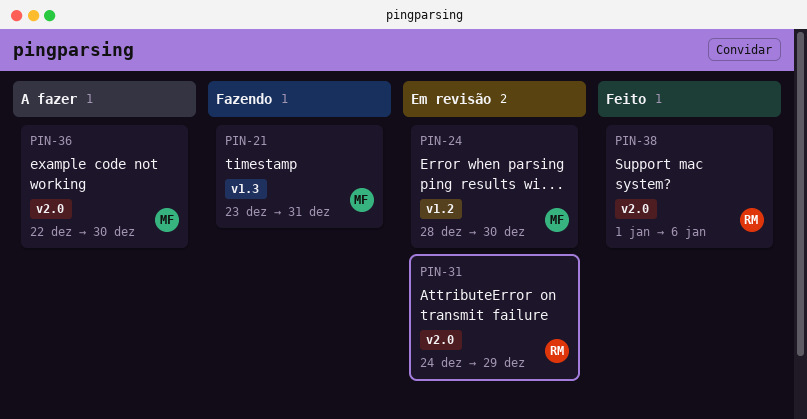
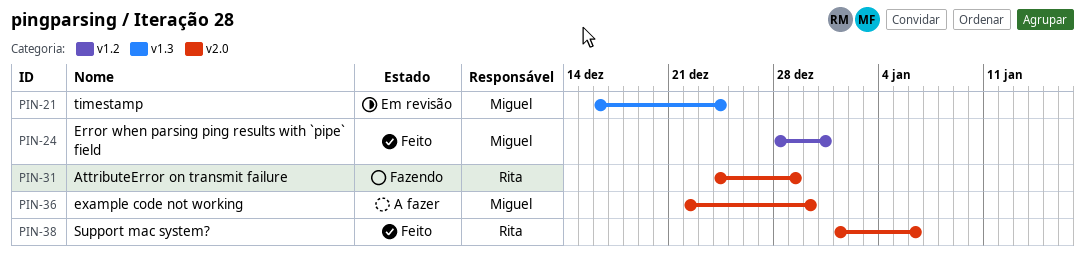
PIN-21, status: Fazendo -> Em revisão
PIN-21, start: Dec 23 -> Dec 16
PIN-21, due: Dec 31 -> Dec 24
PIN-24, status: Em revisão -> Feito
PIN-24, due: Dec 30 -> Dec 31
PIN-31, status: Em revisão -> Fazendo

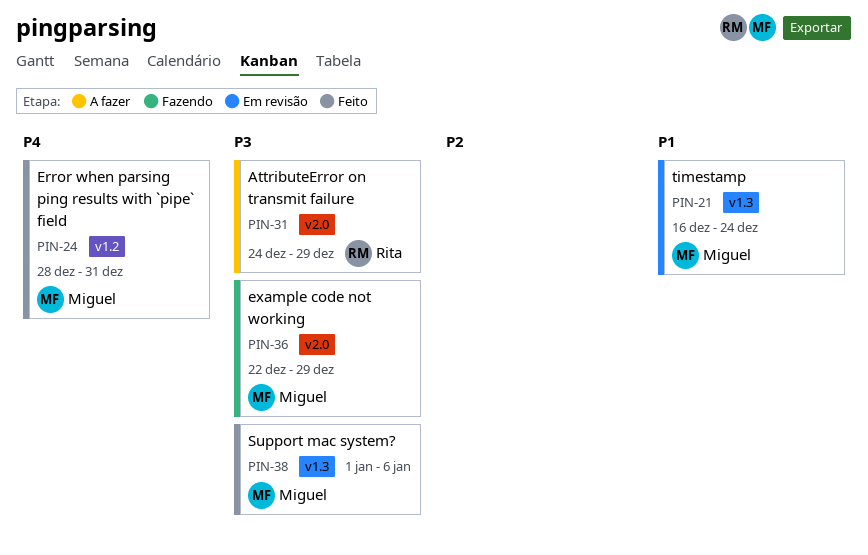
PIN-31, status: Fazendo -> A fazer
PIN-36, status: A fazer -> Fazendo
PIN-36, due: Dec 30 -> Dec 29
PIN-38, owner: Rita -> Miguel
PIN-38, label: v2.0 -> v1.3

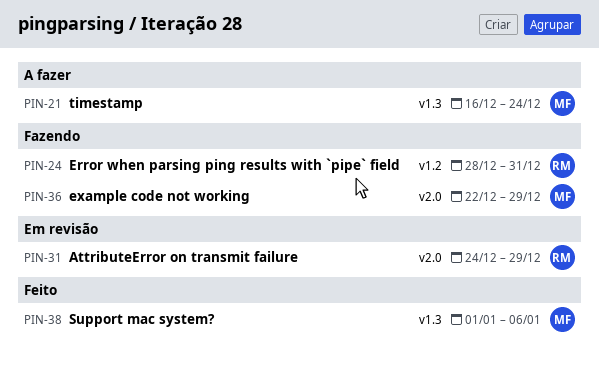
PIN-21, status: Em revisão -> A fazer
PIN-24, status: Feito -> Fazendo
PIN-24, owner: Miguel -> Rita
PIN-31, status: A fazer -> Em revisão

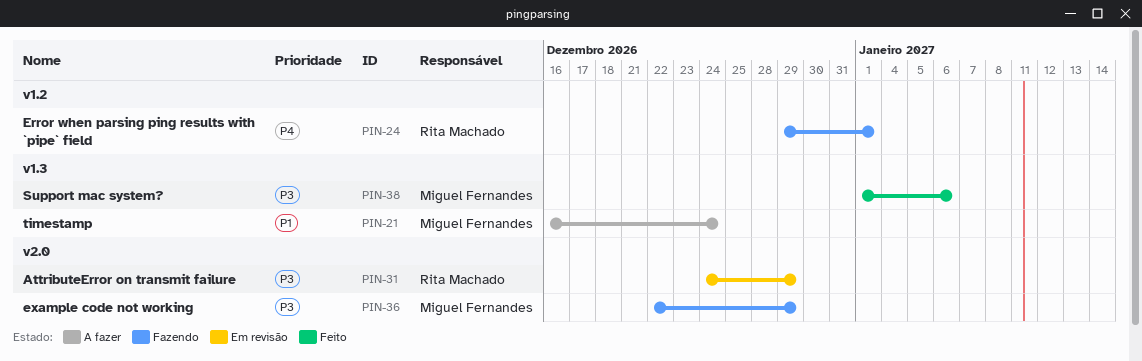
PIN-24, start: Dec 28 -> Dec 29
PIN-24, due: Dec 31 -> Jan 1

